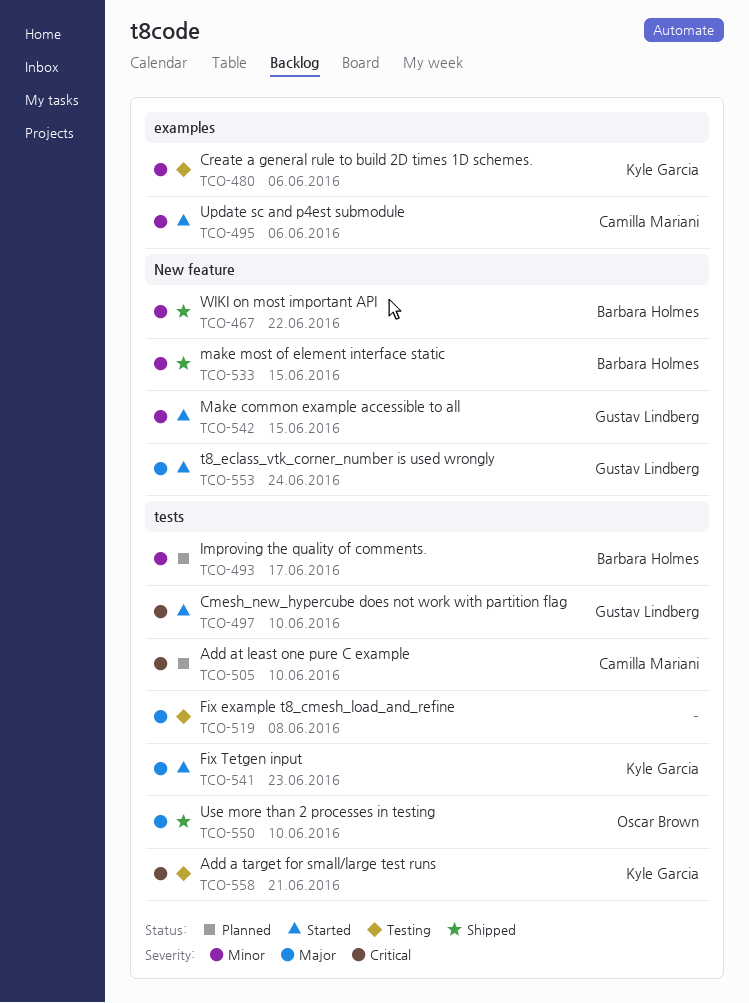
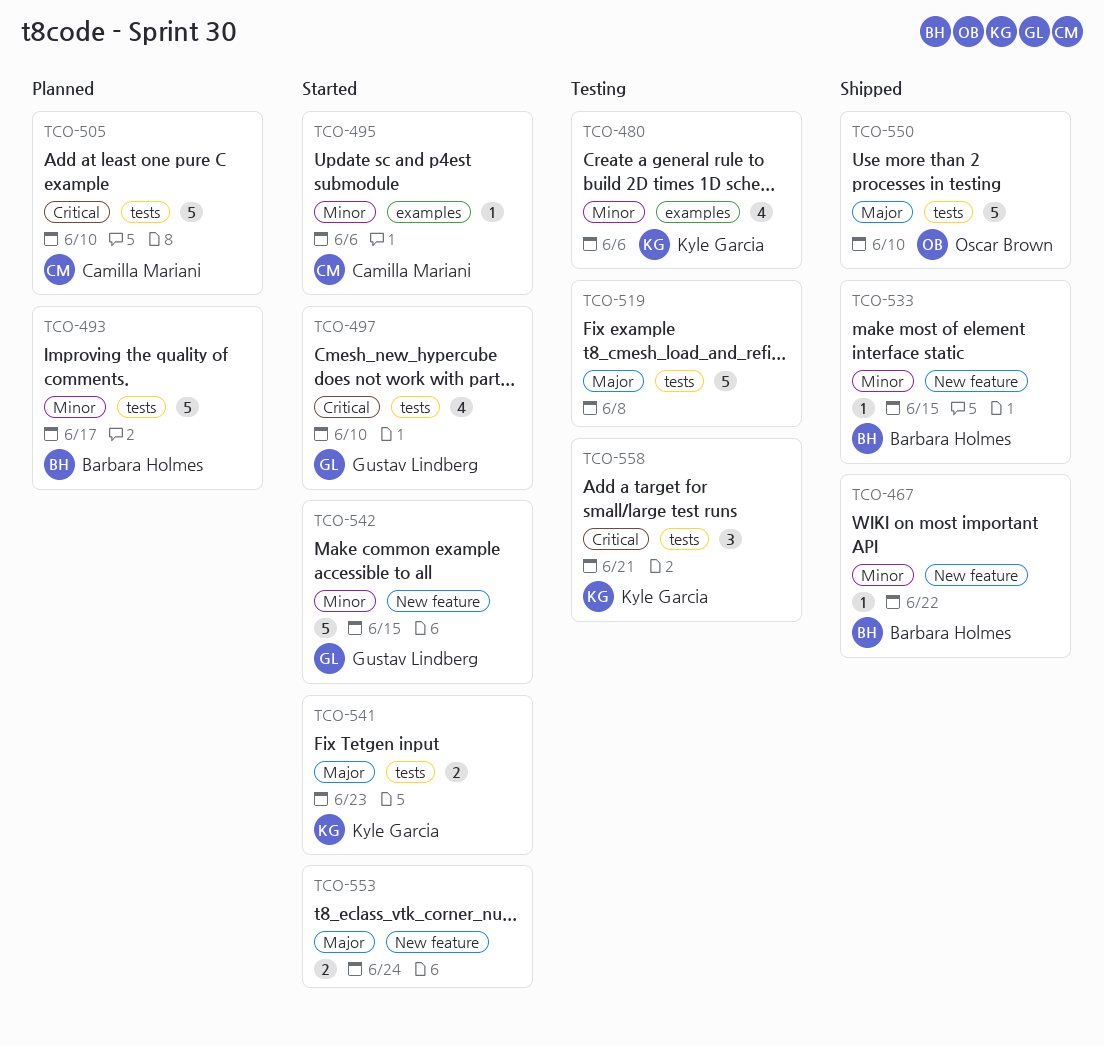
TCO-553, owner: Gustav Lindberg -> none

